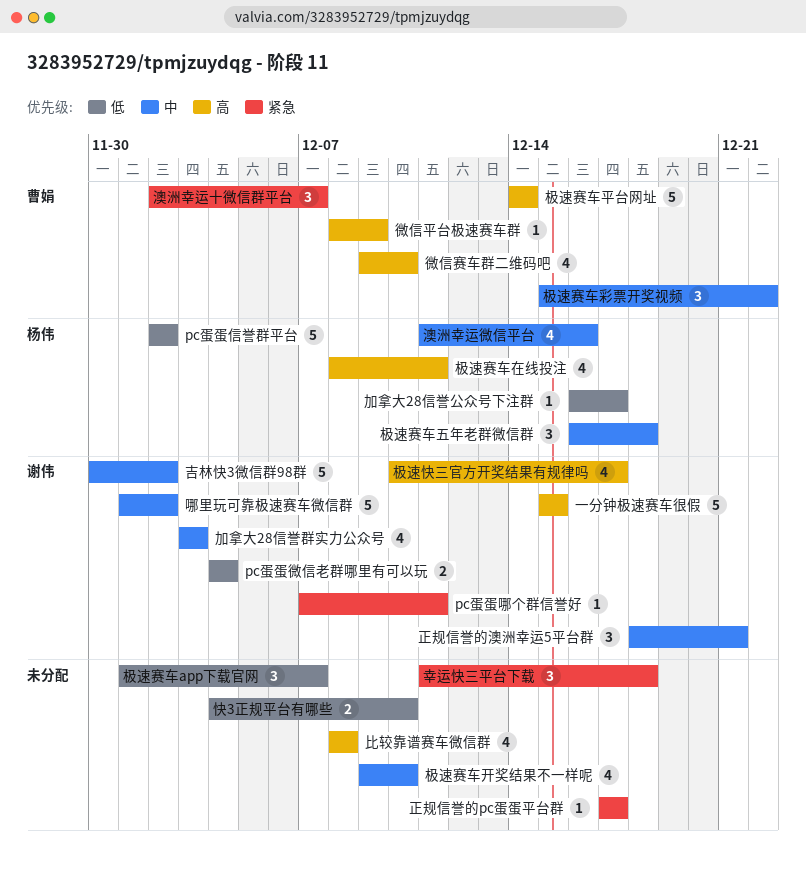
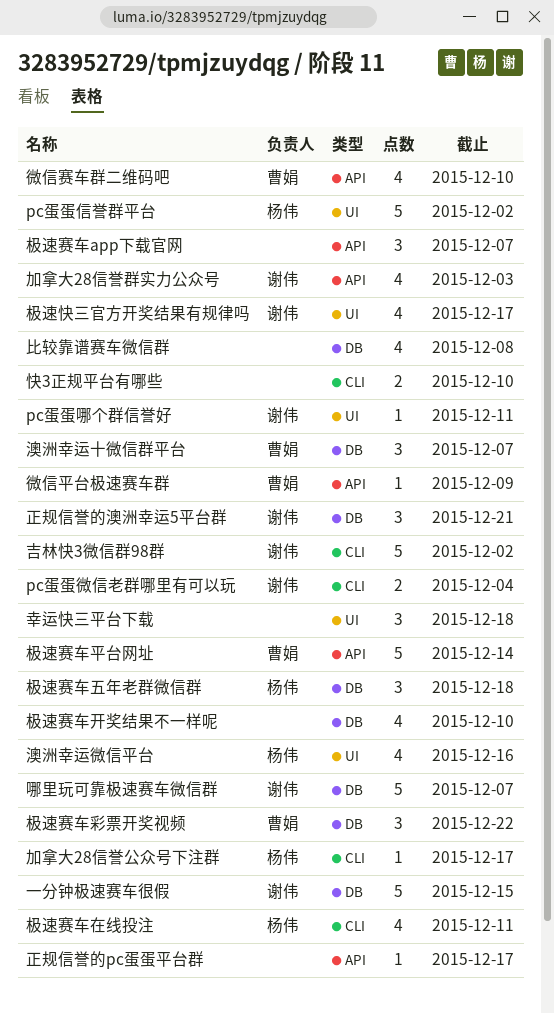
哪里玩可靠极速赛车微信群, due: Dec 2 -> Dec 7

